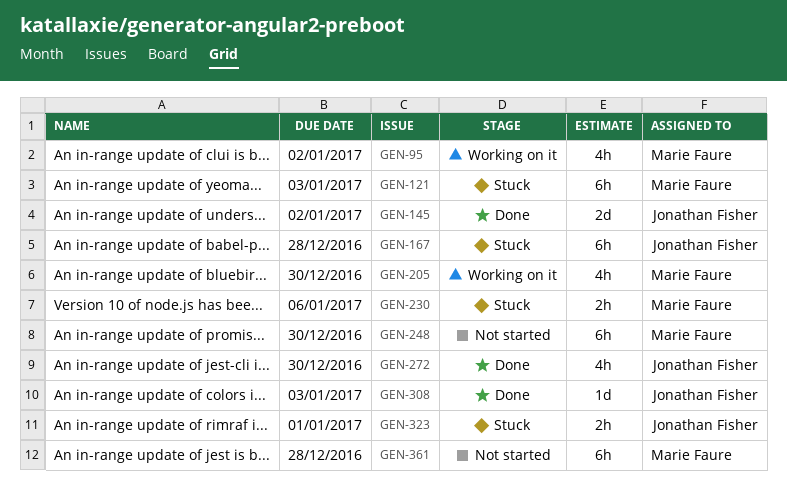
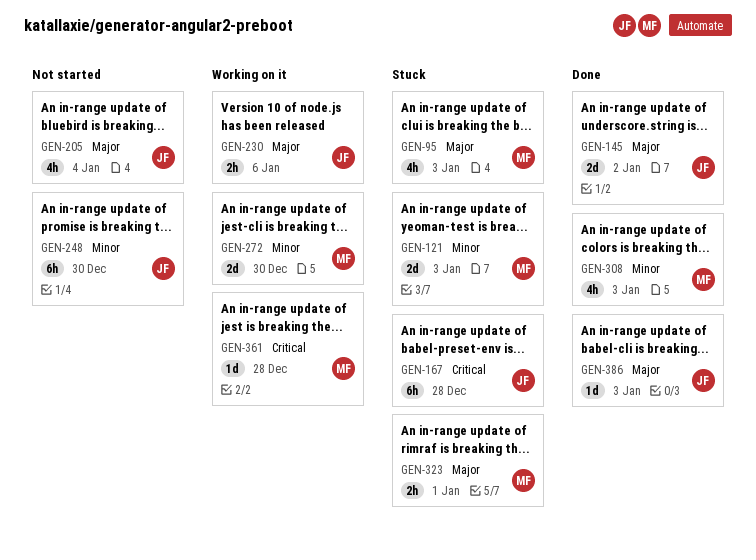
GEN-95, status: Working on it -> Stuck
GEN-95, due: Jan 2 -> Jan 3
GEN-121, estimate: 6h -> 2d
GEN-205, status: Working on it -> Not started
GEN-205, owner: Marie Faure -> Jonathan Fisher
GEN-205, due: Dec 30 -> Jan 4
GEN-230, status: Stuck -> Working on it
GEN-230, owner: Marie Faure -> Jonathan Fisher
GEN-248, owner: Marie Faure -> Jonathan Fisher
GEN-272, status: Done -> Working on it
GEN-272, owner: Jonathan Fisher -> Marie Faure
GEN-272, estimate: 4h -> 2d
GEN-308, owner: Jonathan Fisher -> Marie Faure
GEN-308, estimate: 1d -> 4h
GEN-323, owner: Jonathan Fisher -> Marie Faure
GEN-361, status: Not started -> Working on it
GEN-361, estimate: 6h -> 1d
GEN-386: none -> present

